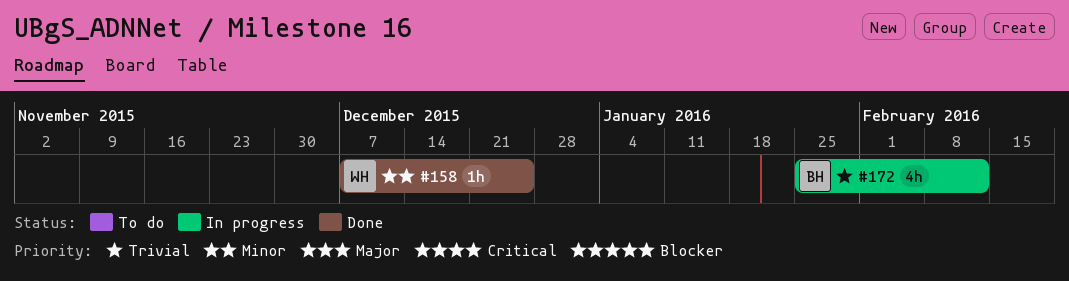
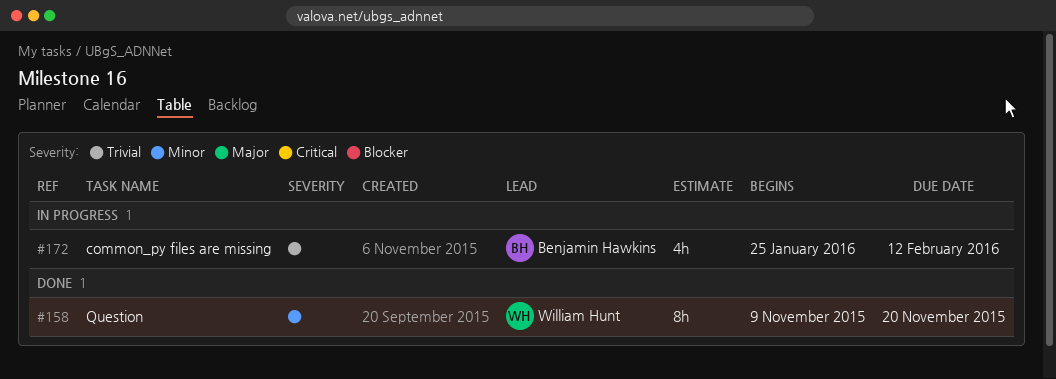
#158, estimate: 1h -> 8h
#158, start: Dec 7 -> Nov 9
#158, due: Dec 25 -> Nov 20

